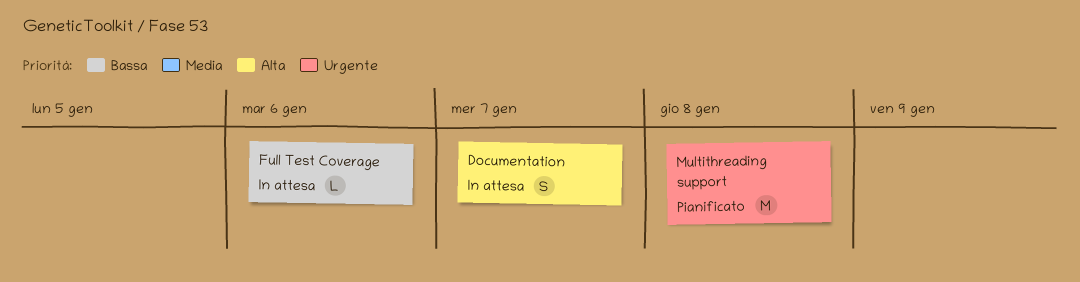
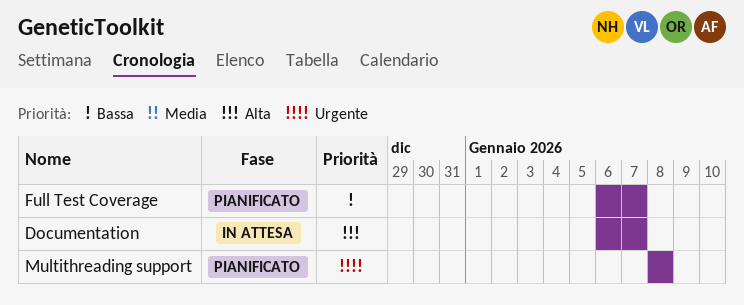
Full Test Coverage, status: In attesa -> Pianificato
Full Test Coverage, due: Jan 6 -> Jan 7

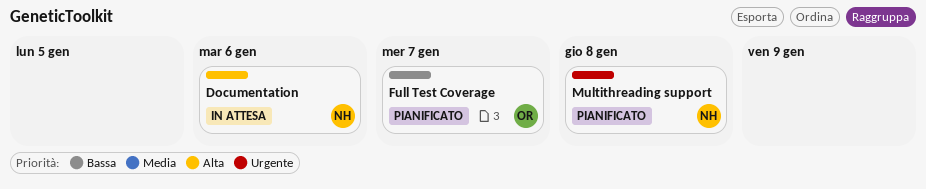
Documentation, due: Jan 7 -> Jan 6

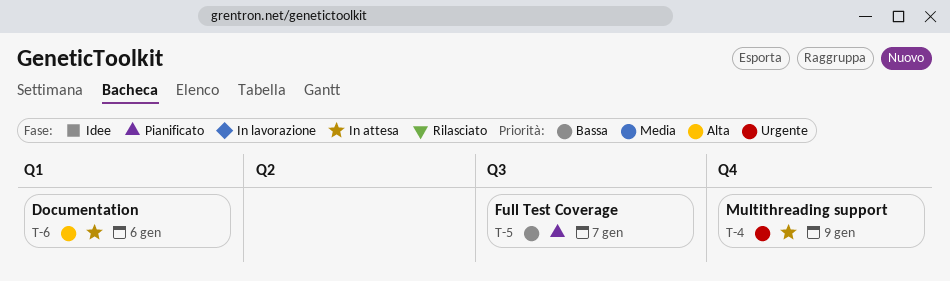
Multithreading support, status: Pianificato -> In attesa
Multithreading support, due: Jan 8 -> Jan 9

